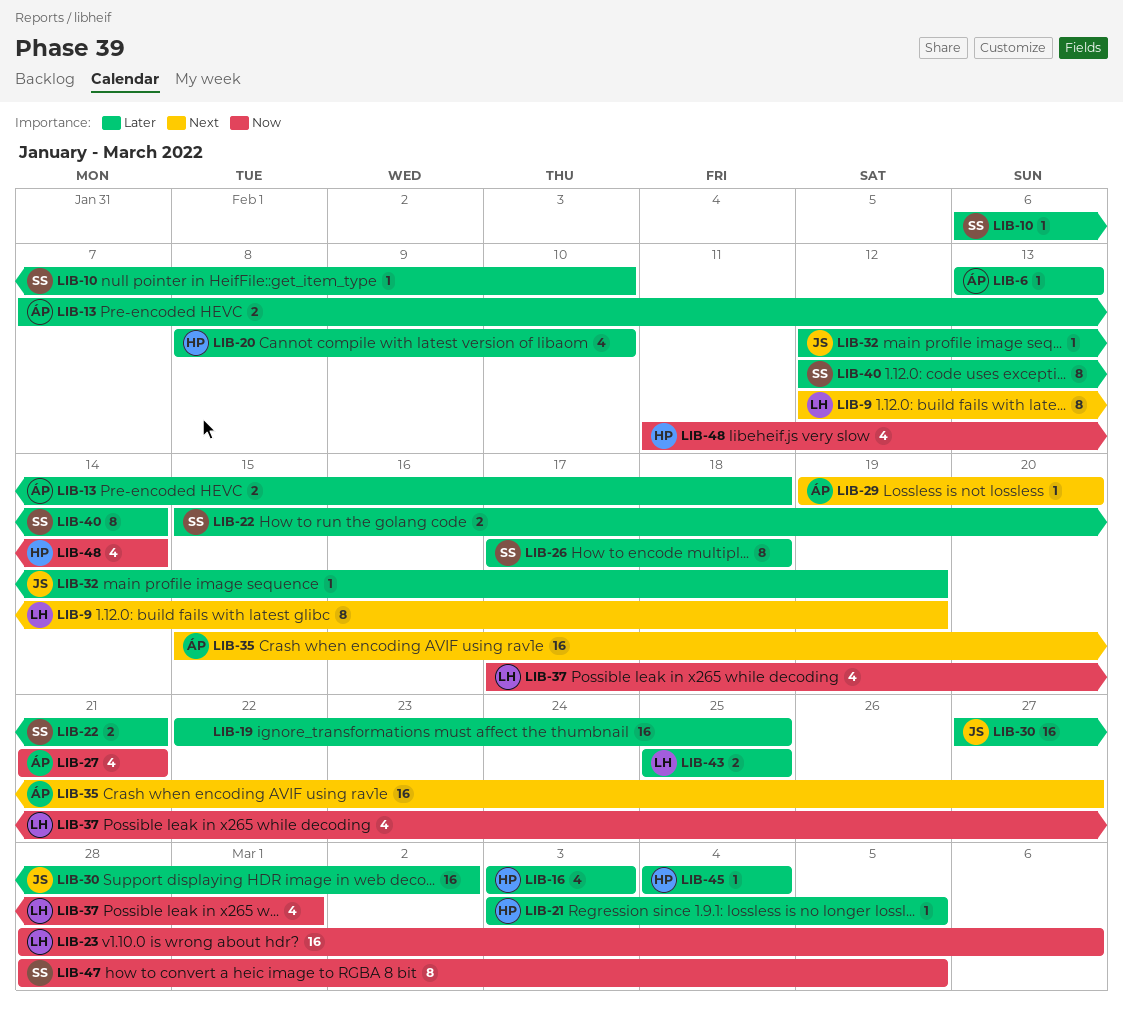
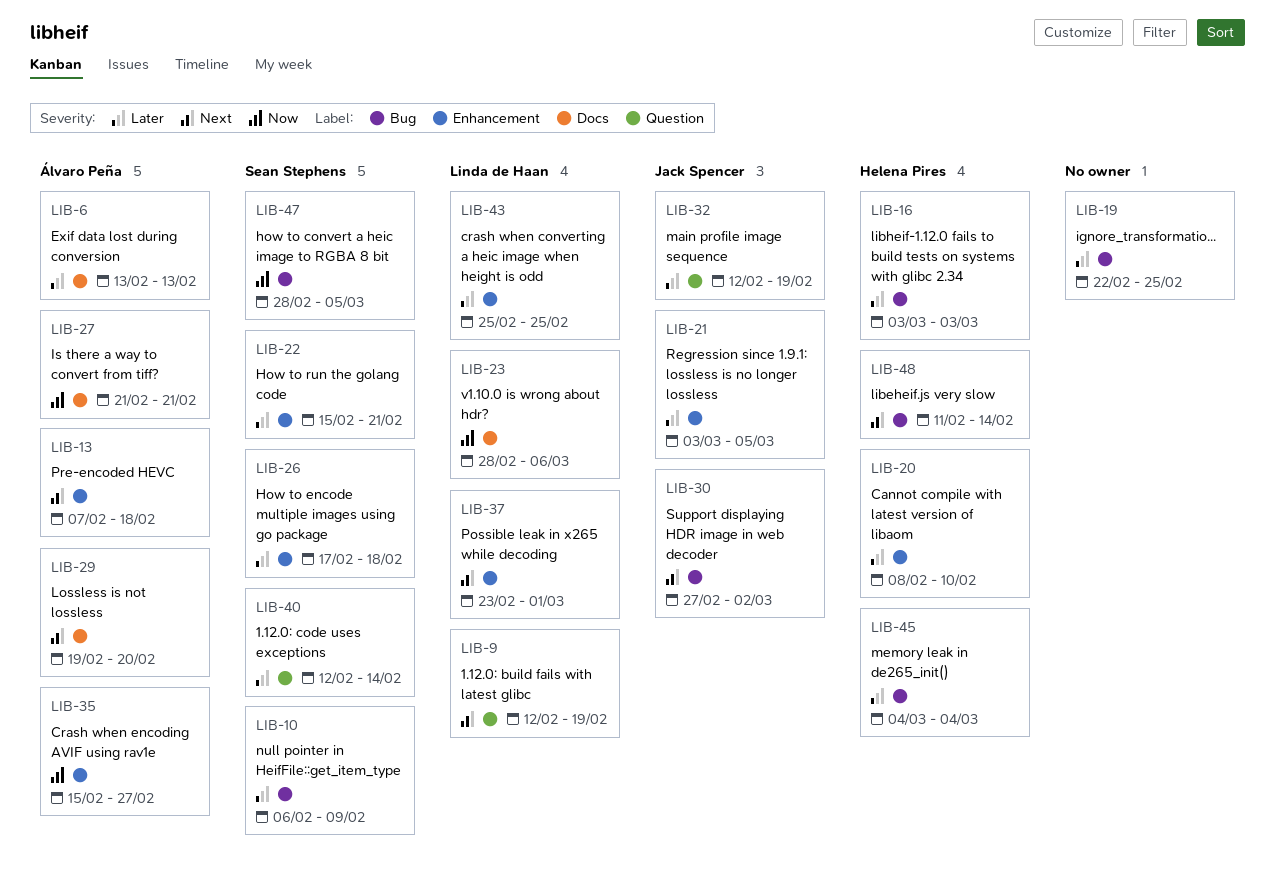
LIB-10, due: Feb 10 -> Feb 9
LIB-13, priority: Later -> Next
LIB-21, owner: Helena Pires -> Jack Spencer
LIB-30, priority: Later -> Next
LIB-35, priority: Next -> Now
LIB-37, priority: Now -> Next
LIB-37, start: Feb 17 -> Feb 23
LIB-48, priority: Now -> Next

